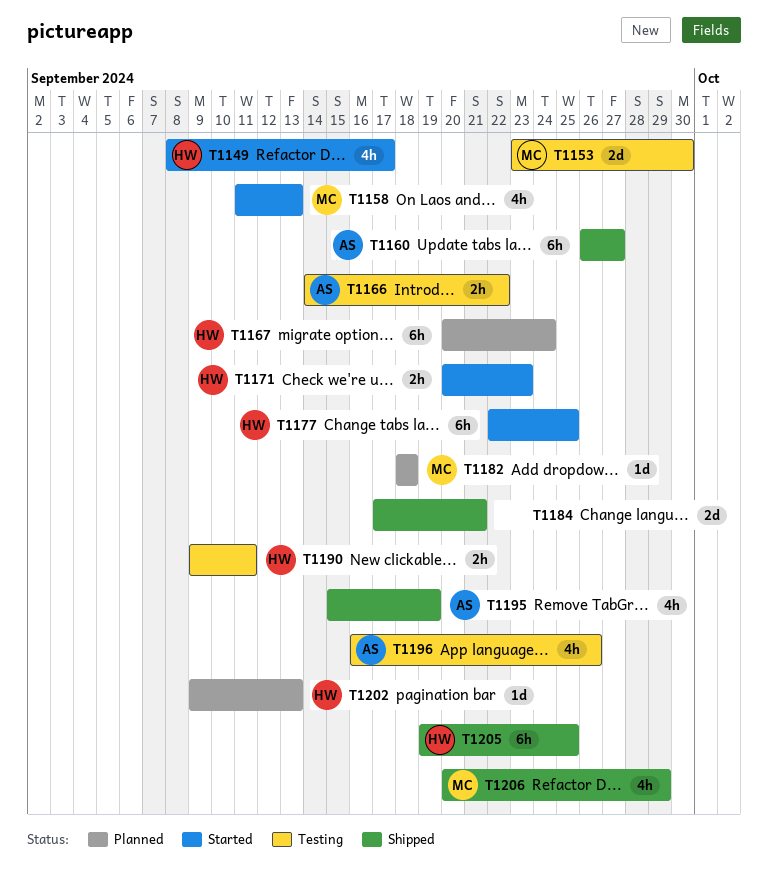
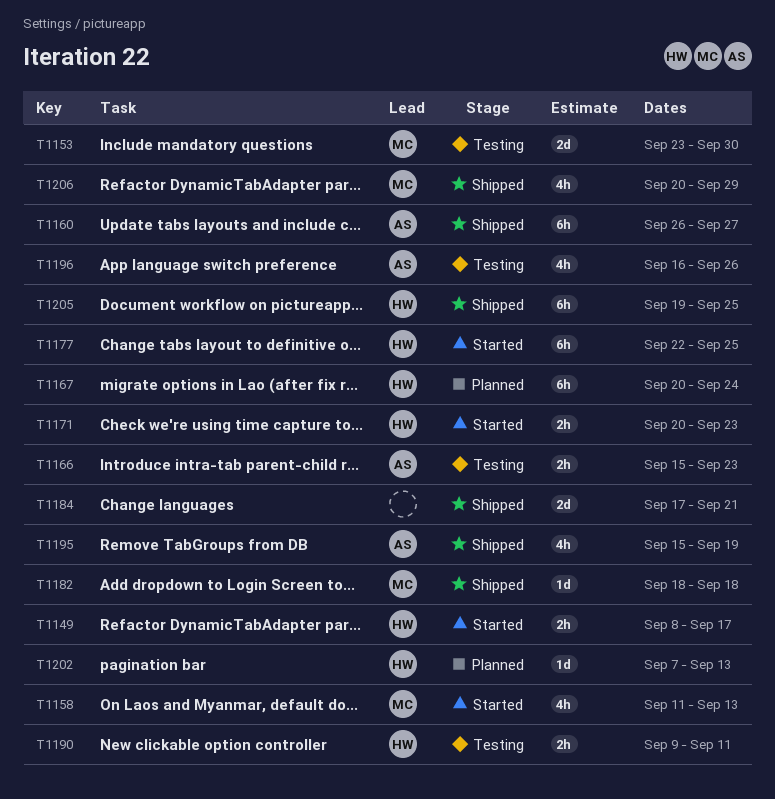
T1149, estimate: 4h -> 2h
T1166, start: Sep 14 -> Sep 15
T1166, due: Sep 22 -> Sep 23
T1182, status: Planned -> Shipped
T1202, start: Sep 9 -> Sep 7

